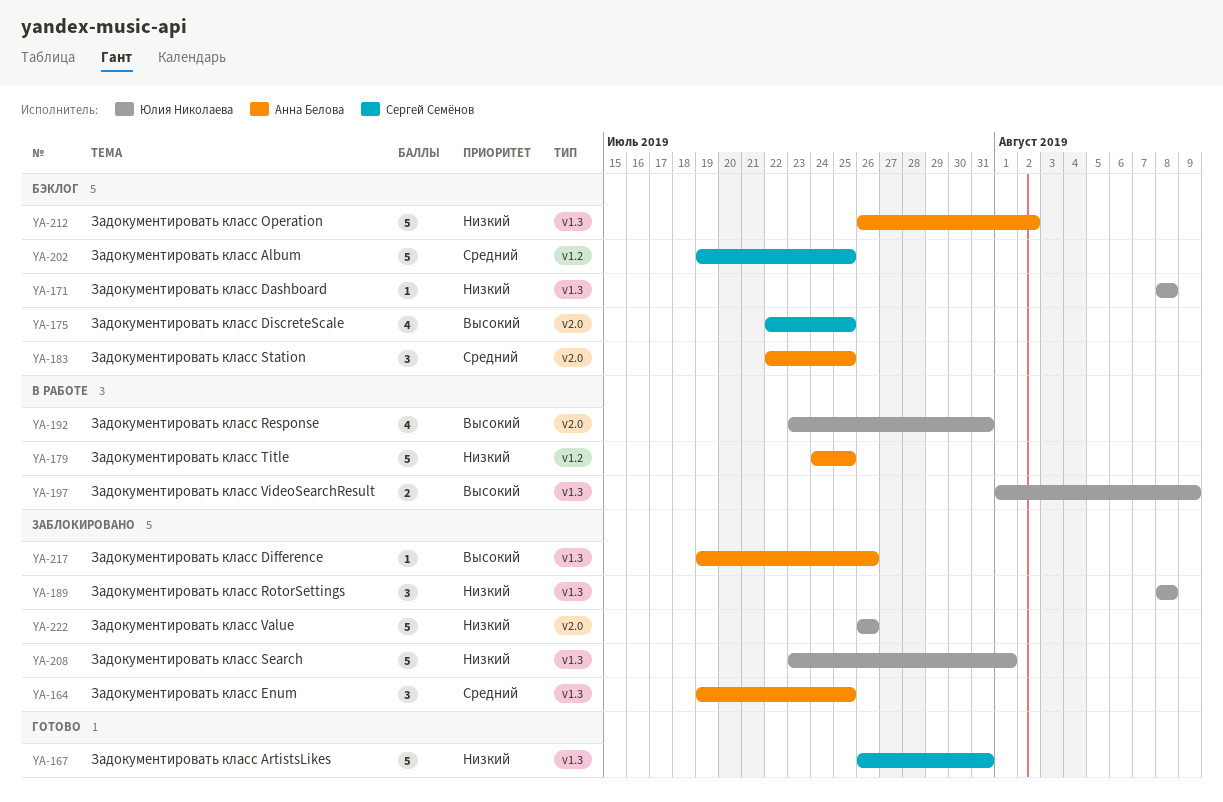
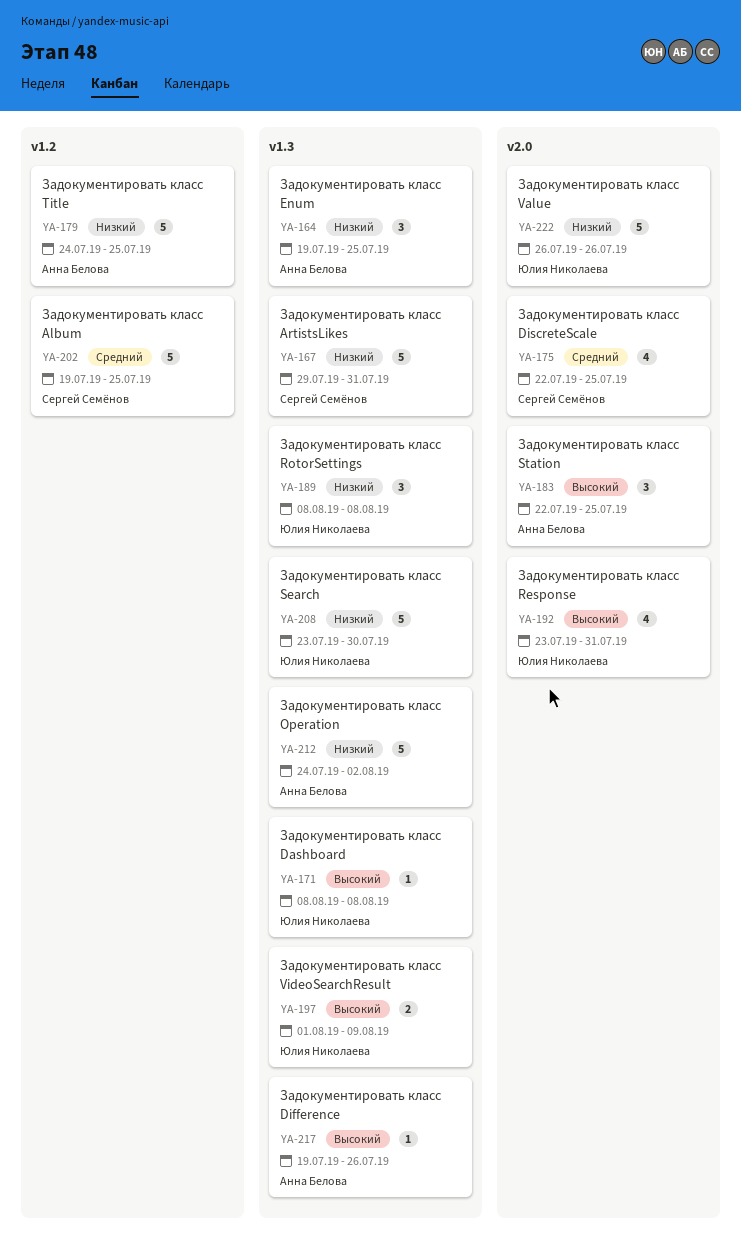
YA-164, priority: Средний -> Низкий
YA-167, start: Jul 26 -> Jul 29
YA-171, priority: Низкий -> Высокий
YA-175, priority: Высокий -> Средний
YA-183, priority: Средний -> Высокий
YA-208, due: Aug 1 -> Jul 30
YA-212, start: Jul 26 -> Jul 24

